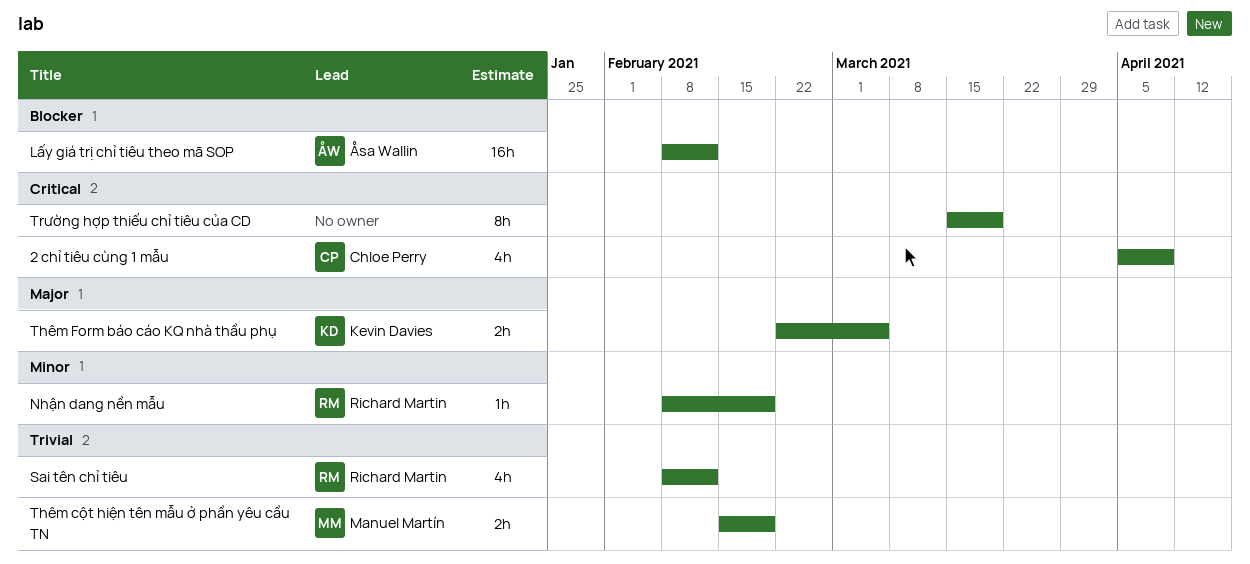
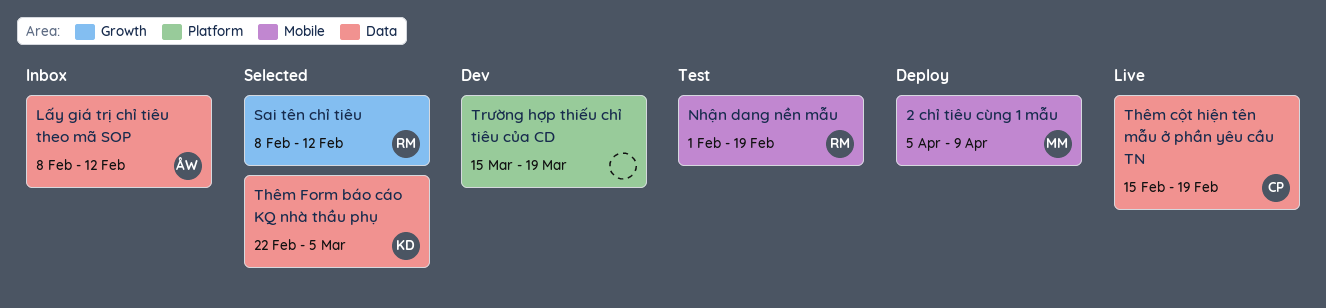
2 chỉ tiêu cùng 1 mẫu, owner: Chloe Perry -> Manuel Martín
Nhận dang nền mẫu, start: Feb 8 -> Feb 1
Thêm cột hiện tên mẫu ở phần yêu cầu TN, owner: Manuel Martín -> Chloe Perry

